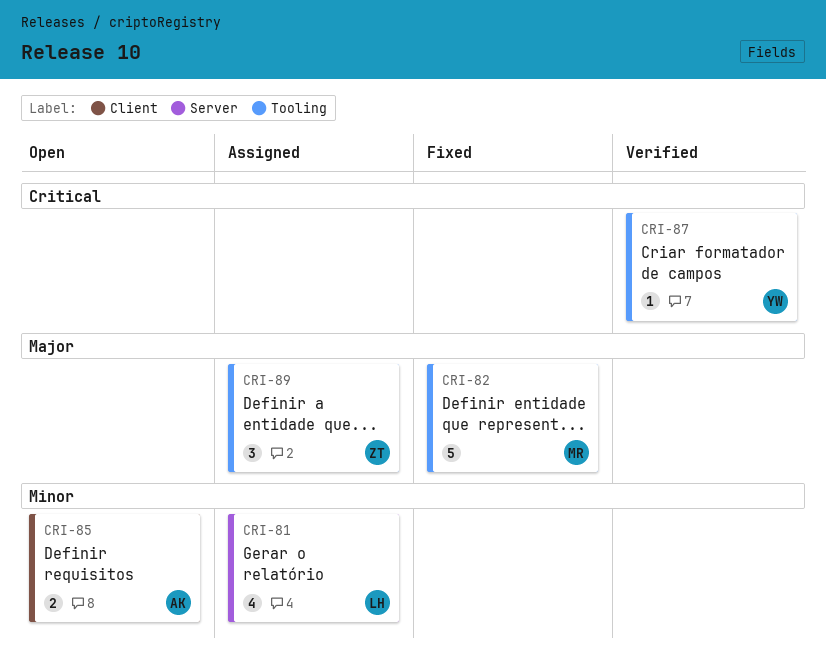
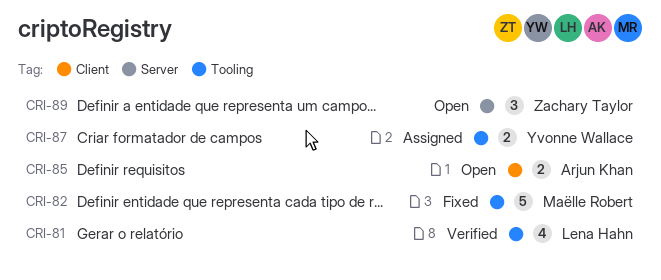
CRI-81, status: Assigned -> Verified
CRI-81, label: Server -> Tooling
CRI-87, status: Verified -> Assigned
CRI-87, estimate: 1 -> 2
CRI-89, status: Assigned -> Open
CRI-89, label: Tooling -> Server

